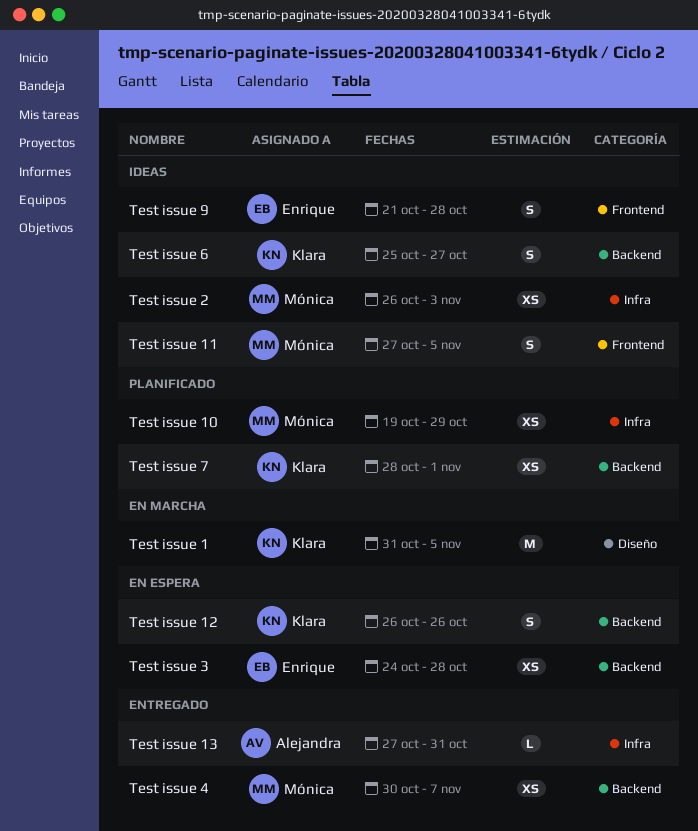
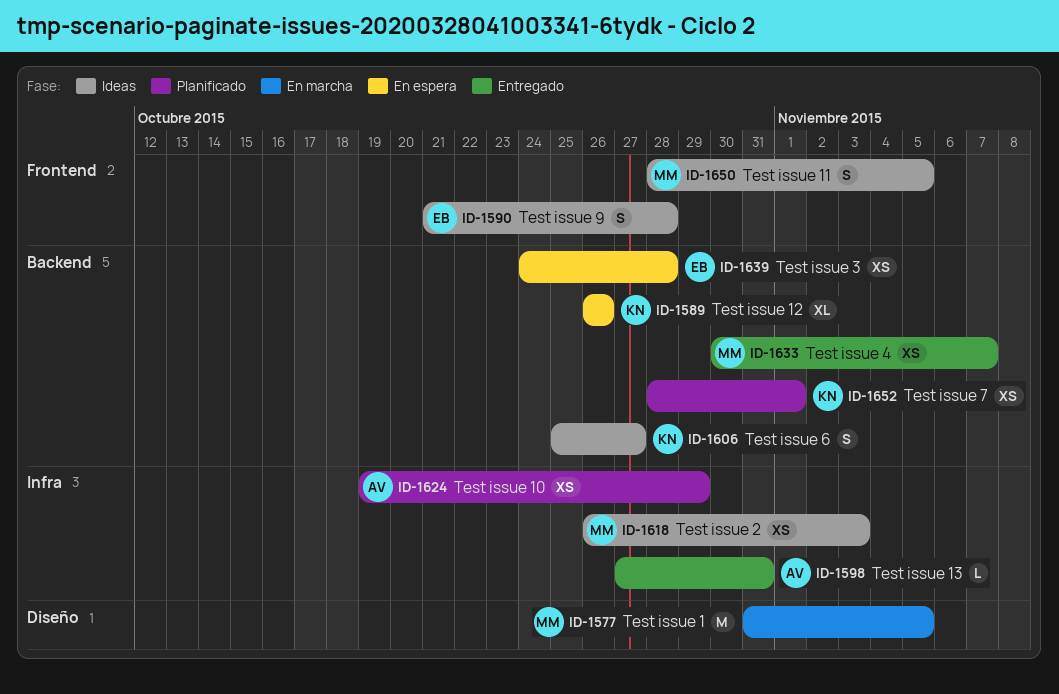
Test issue 1, owner: Klara -> Mónica
Test issue 10, owner: Mónica -> Alejandra
Test issue 11, start: Oct 27 -> Oct 28
Test issue 12, estimate: S -> XL

